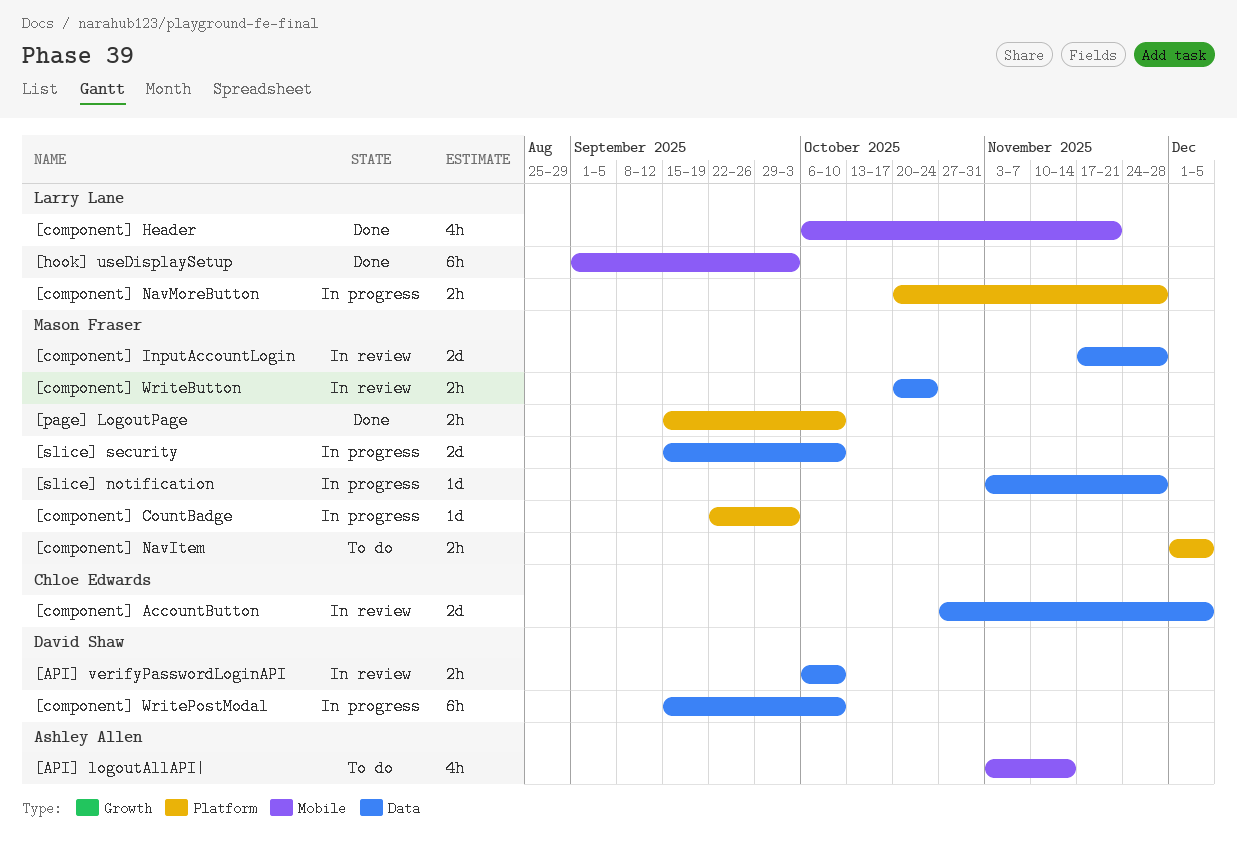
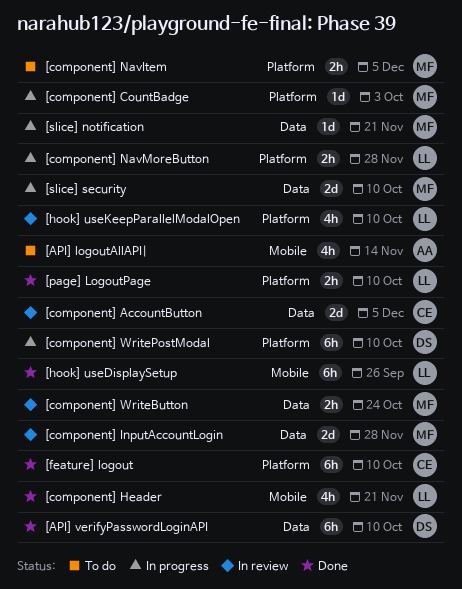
[API] verifyPasswordLoginAPI, status: In review -> Done
[API] verifyPasswordLoginAPI, estimate: 2h -> 6h
[component] WritePostModal, label: Data -> Platform
[feature] logout: none -> present
[hook] useDisplaySetup, due: Oct 3 -> Sep 26
[hook] useKeepParallelModalOpen: none -> present
[page] LogoutPage, owner: Mason Fraser -> Larry Lane
[slice] notification, due: Nov 28 -> Nov 21

